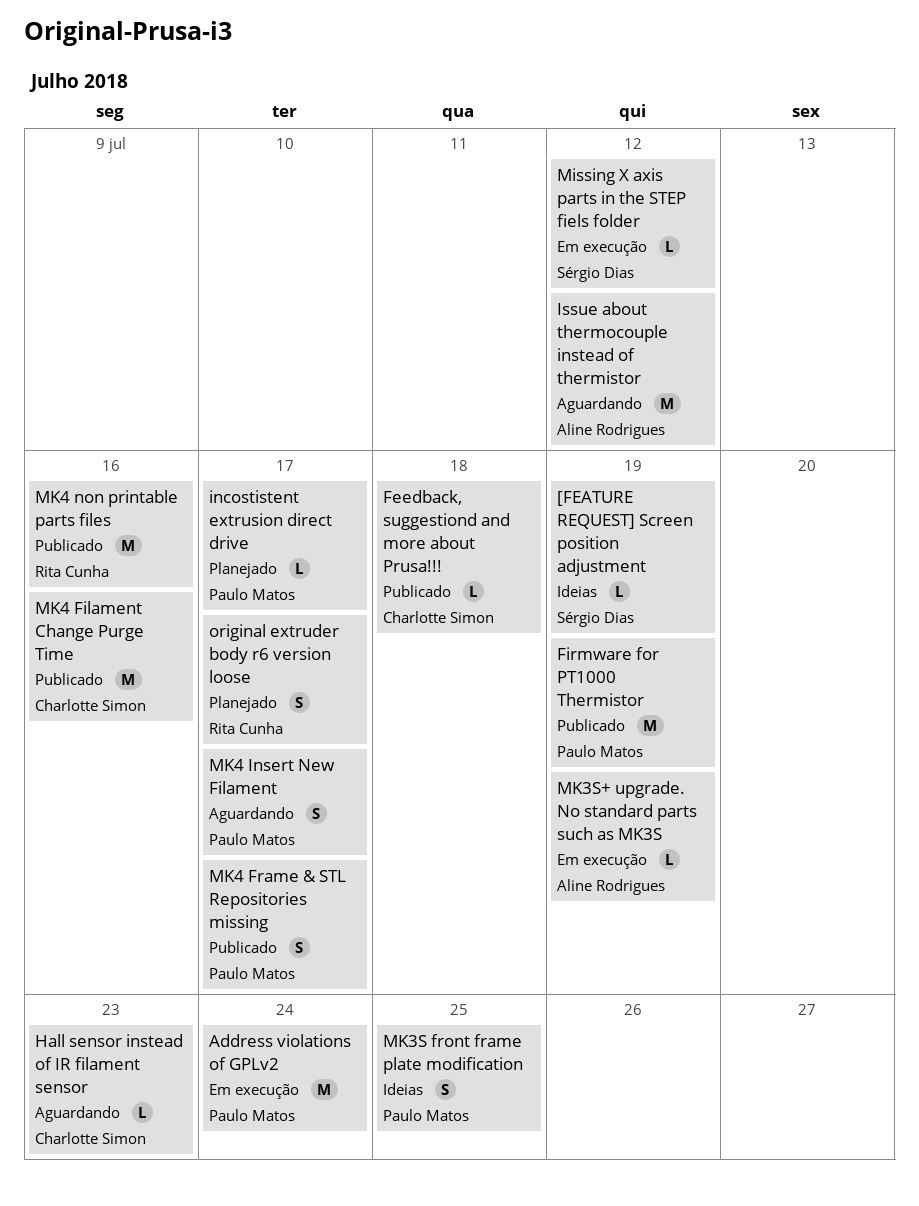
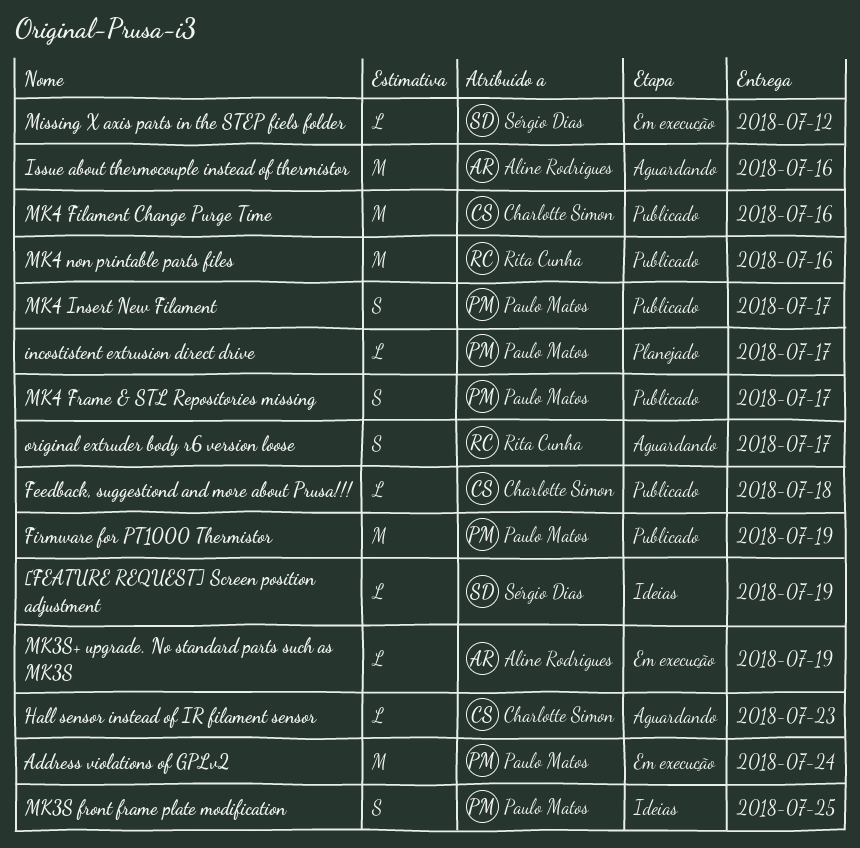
Issue about thermocouple instead of thermistor, due: Jul 12 -> Jul 16
MK4 Insert New Filament, status: Aguardando -> Publicado
original extruder body r6 version loose, status: Planejado -> Aguardando

